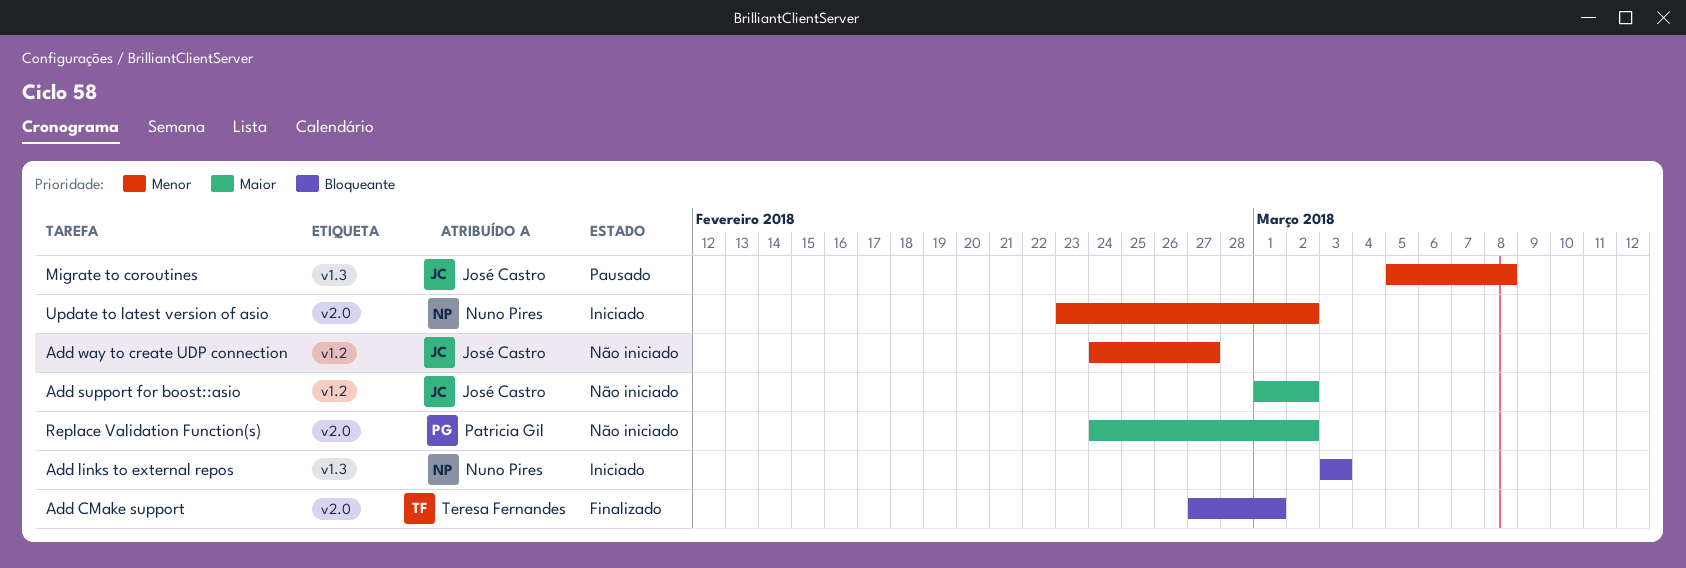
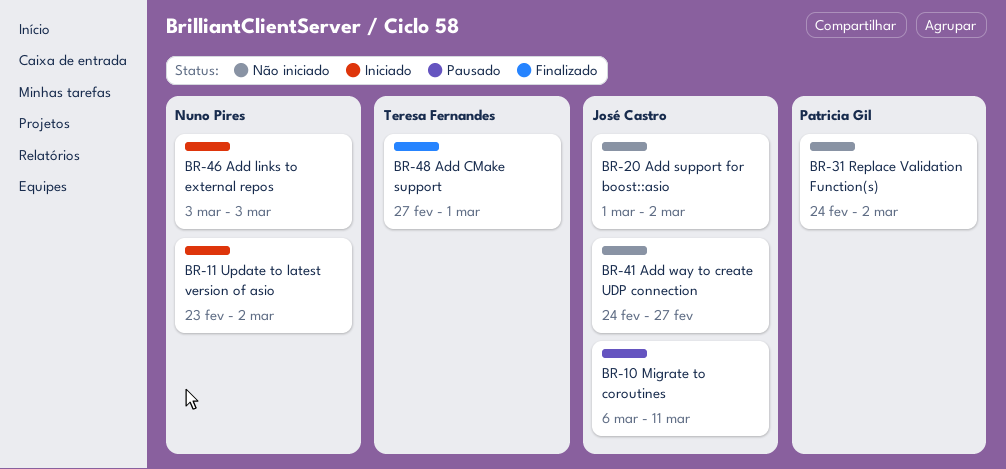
Migrate to coroutines, start: Mar 5 -> Mar 6
Migrate to coroutines, due: Mar 8 -> Mar 11

